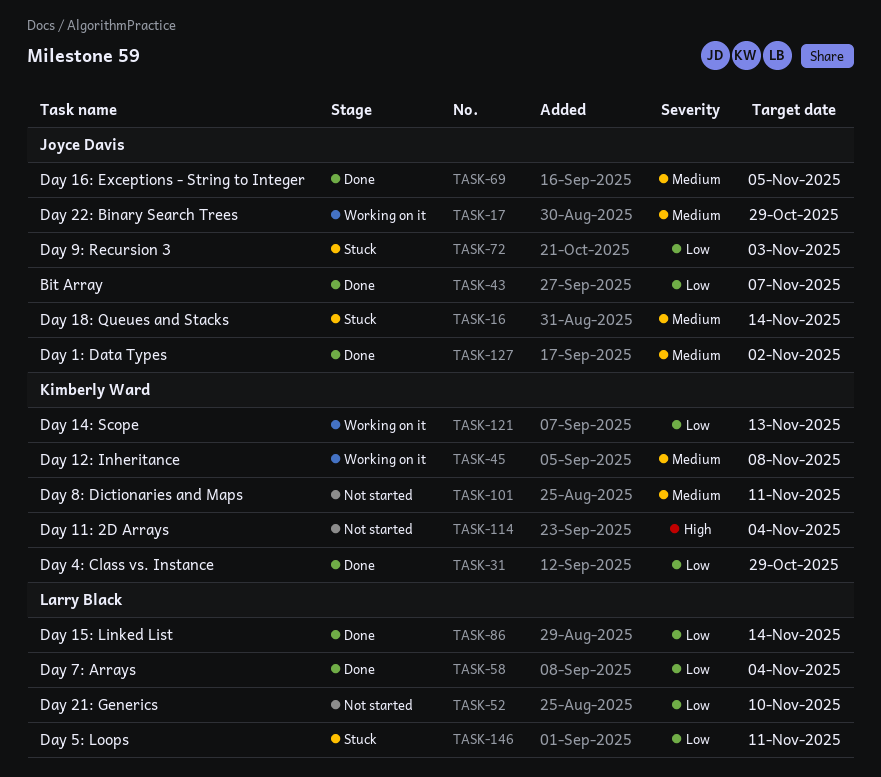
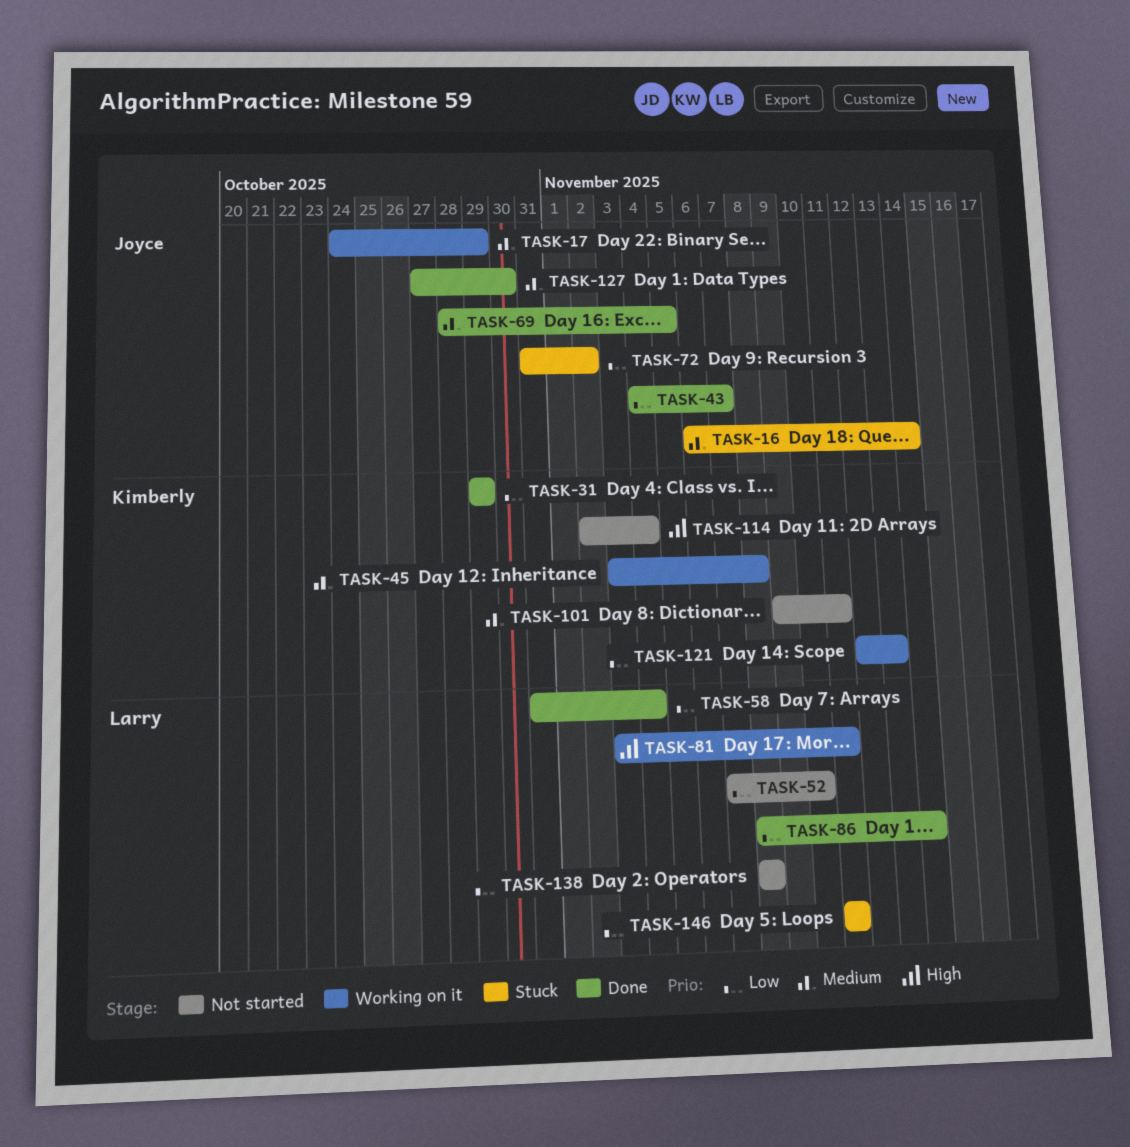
TASK-72, due: Nov 3 -> Nov 2
TASK-81: none -> present
TASK-127, due: Nov 2 -> Oct 30
TASK-138: none -> present

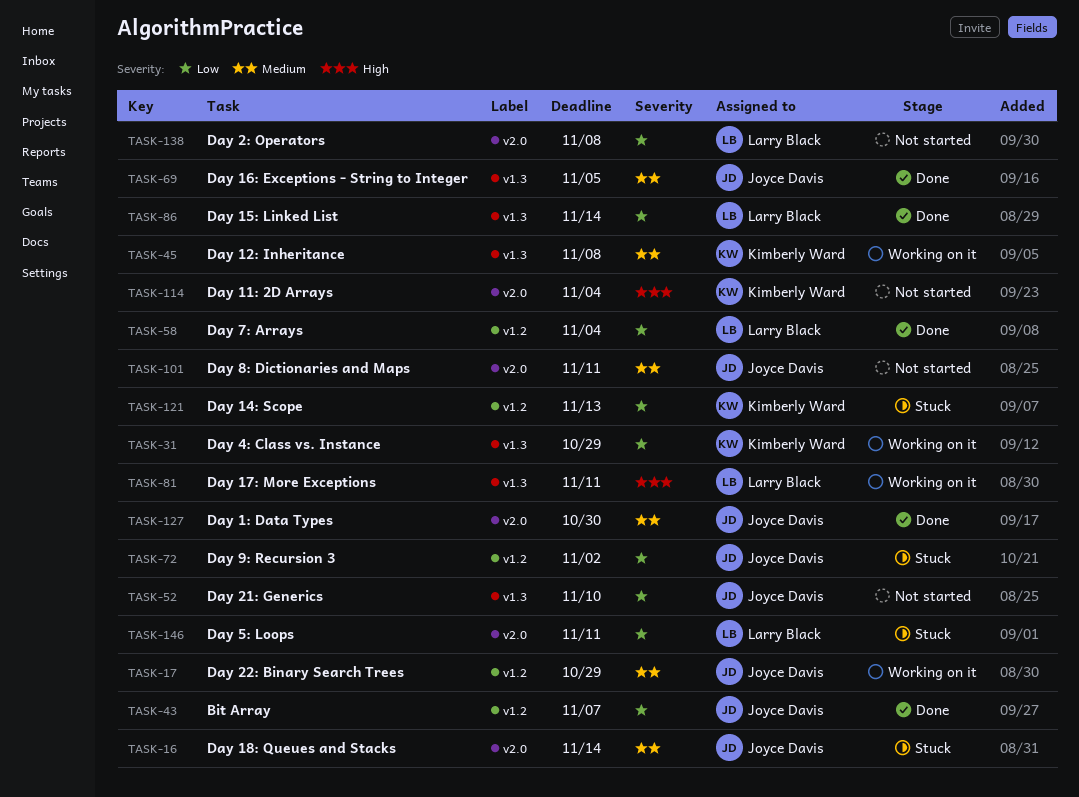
TASK-31, status: Done -> Working on it
TASK-52, owner: Larry Black -> Joyce Davis
TASK-101, owner: Kimberly Ward -> Joyce Davis
TASK-121, status: Working on it -> Stuck

